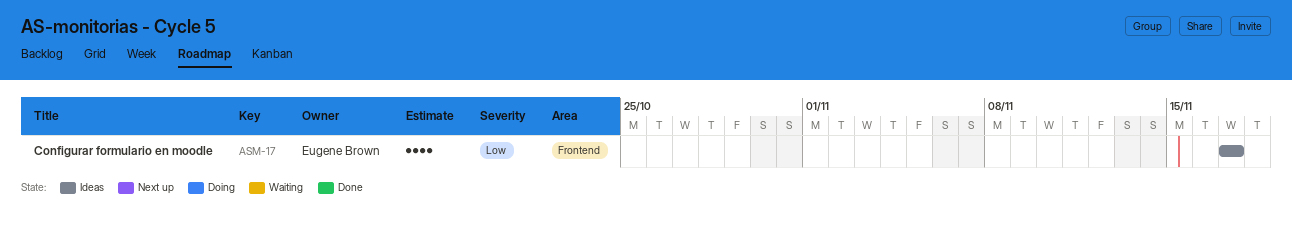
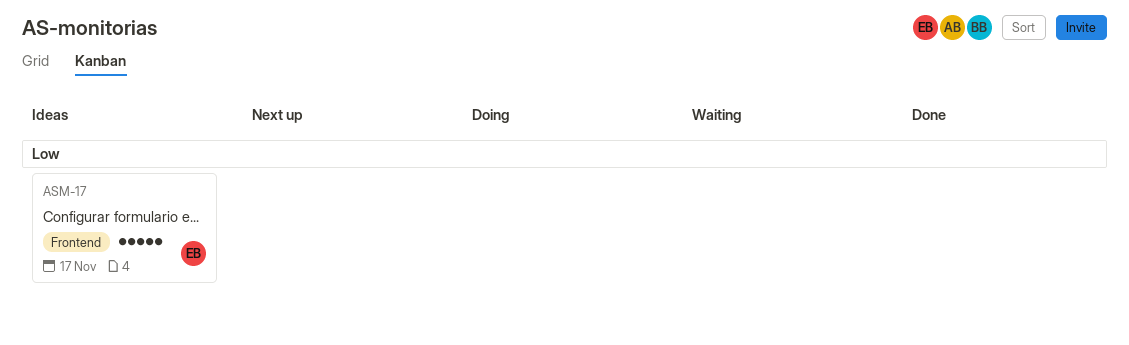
ASM-17, estimate: 4 -> 5

